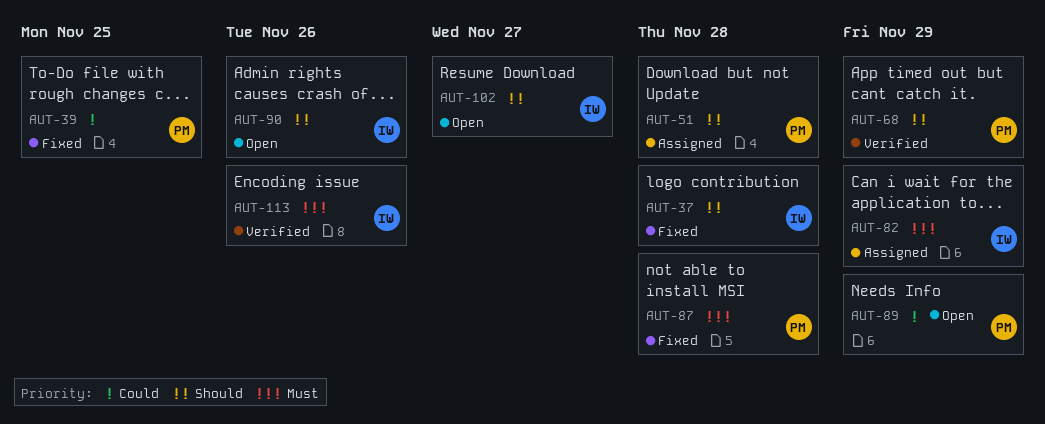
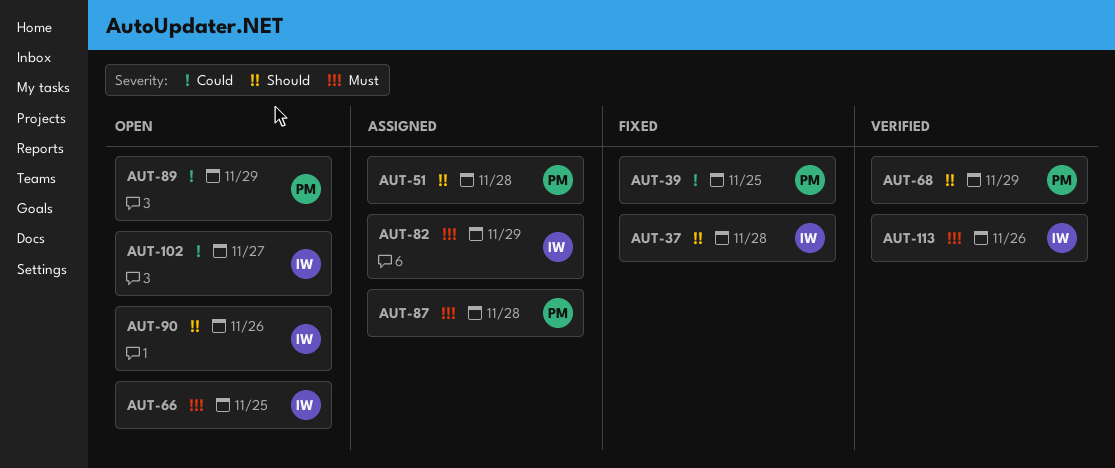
AUT-66: none -> present
AUT-87, status: Fixed -> Assigned
AUT-102, priority: Should -> Could

